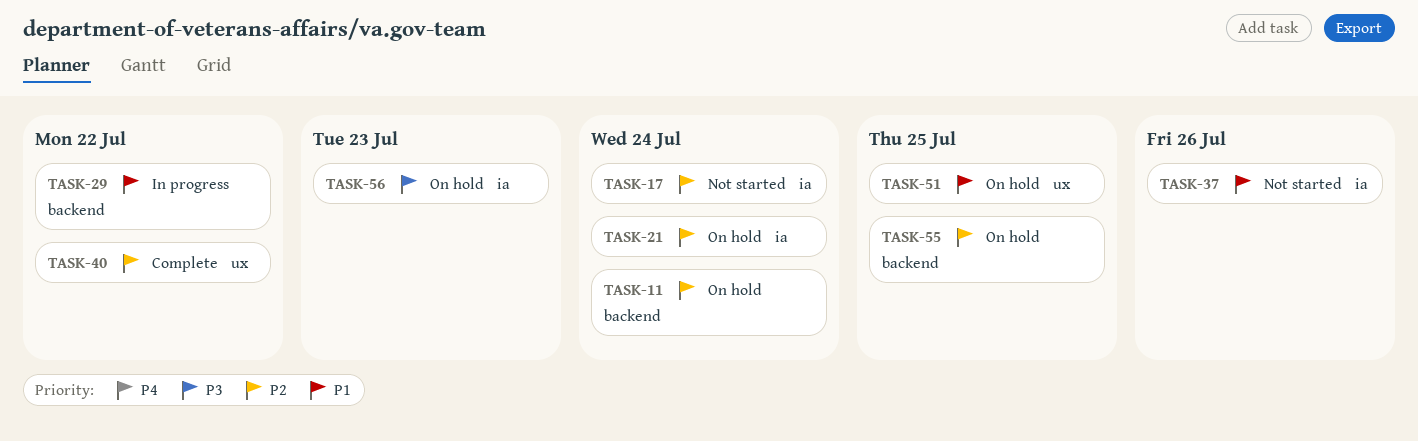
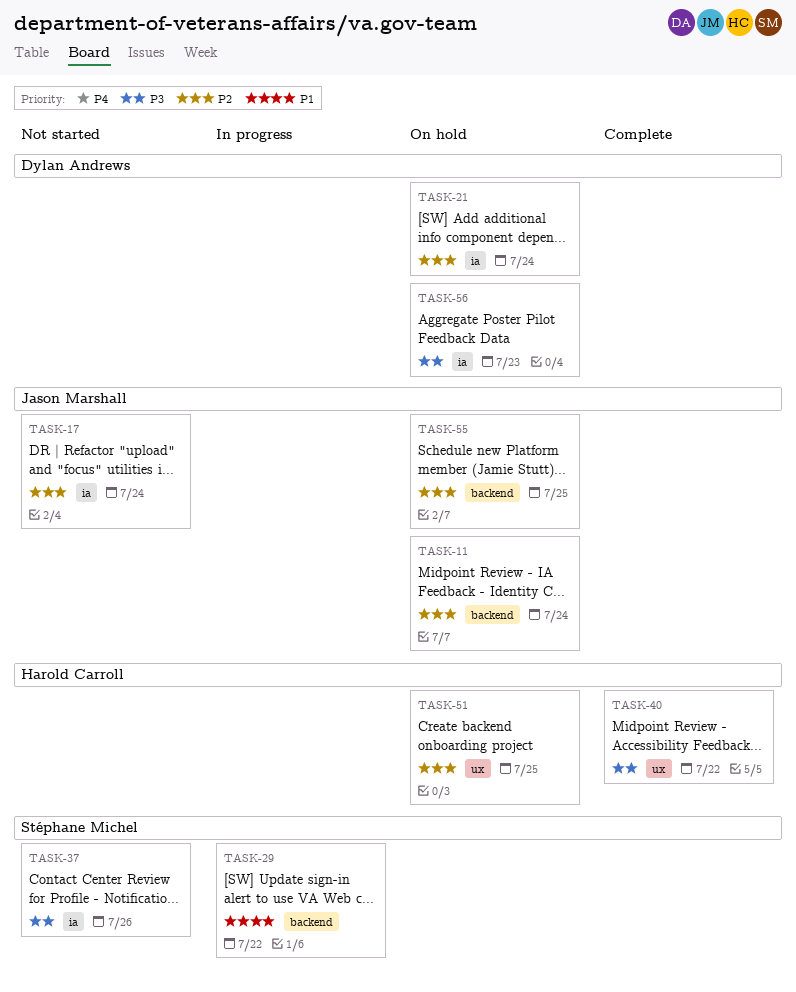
TASK-37, priority: P1 -> P3
TASK-40, priority: P2 -> P3
TASK-51, priority: P1 -> P2

